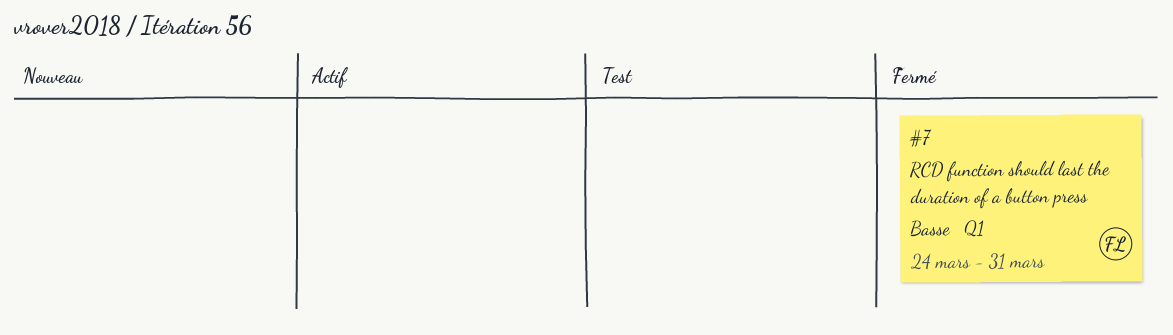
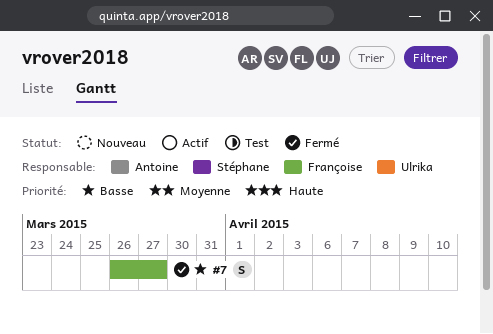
#7, start: Mar 24 -> Mar 26
#7, due: Mar 31 -> Mar 27

